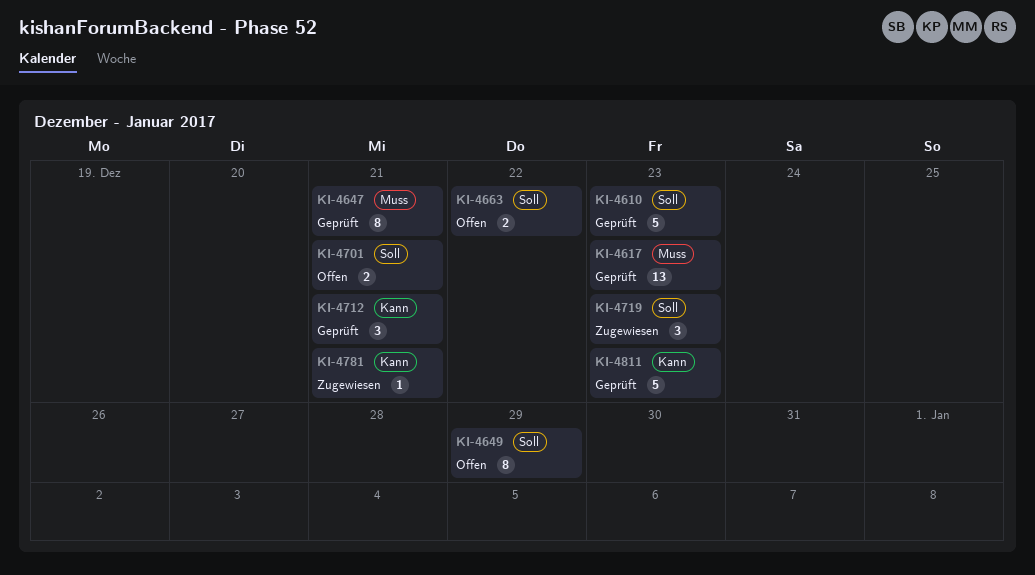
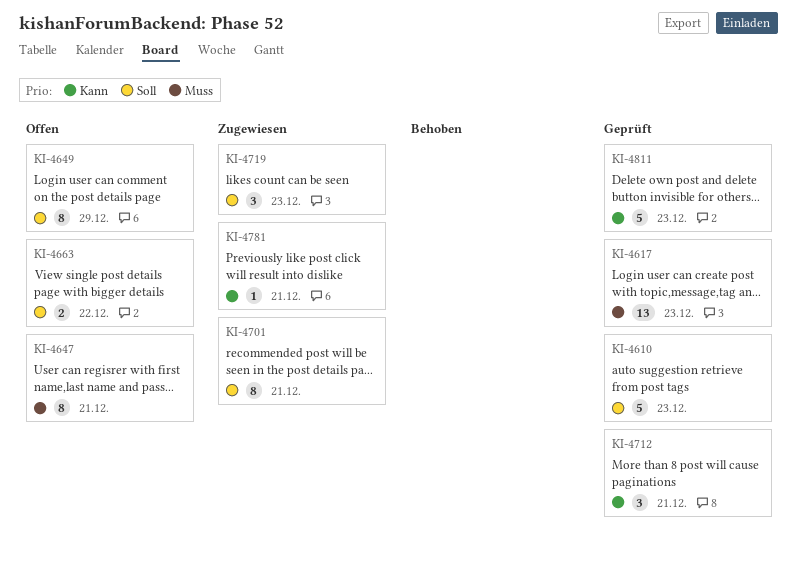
KI-4647, status: Geprüft -> Offen
KI-4701, status: Offen -> Zugewiesen
KI-4701, estimate: 2 -> 8

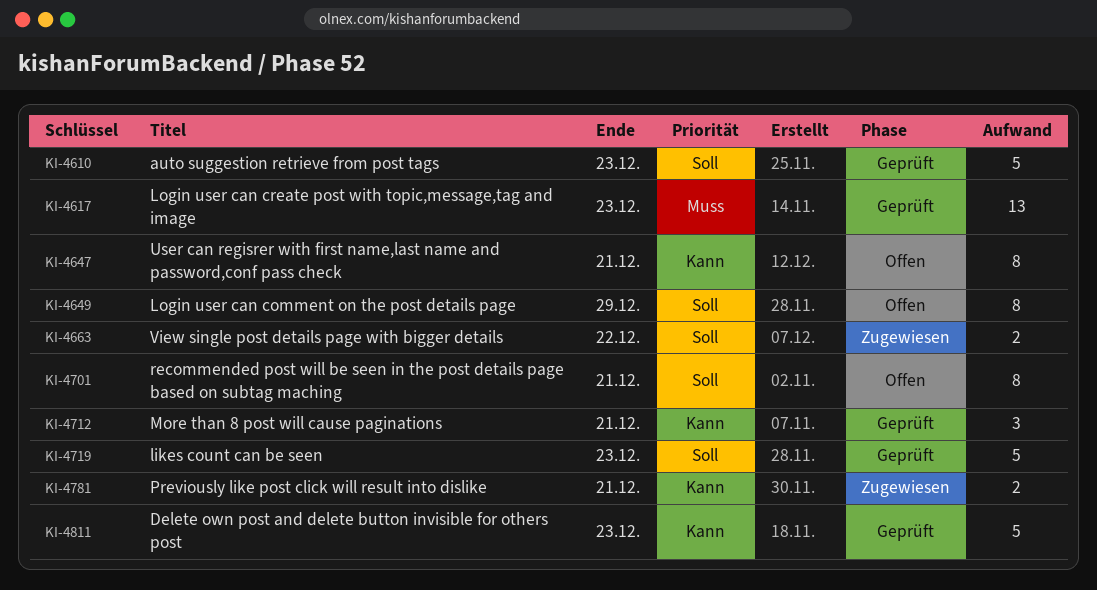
KI-4647, priority: Muss -> Kann
KI-4663, status: Offen -> Zugewiesen
KI-4701, status: Zugewiesen -> Offen
KI-4719, status: Zugewiesen -> Geprüft
KI-4719, estimate: 3 -> 5
KI-4781, estimate: 1 -> 2

